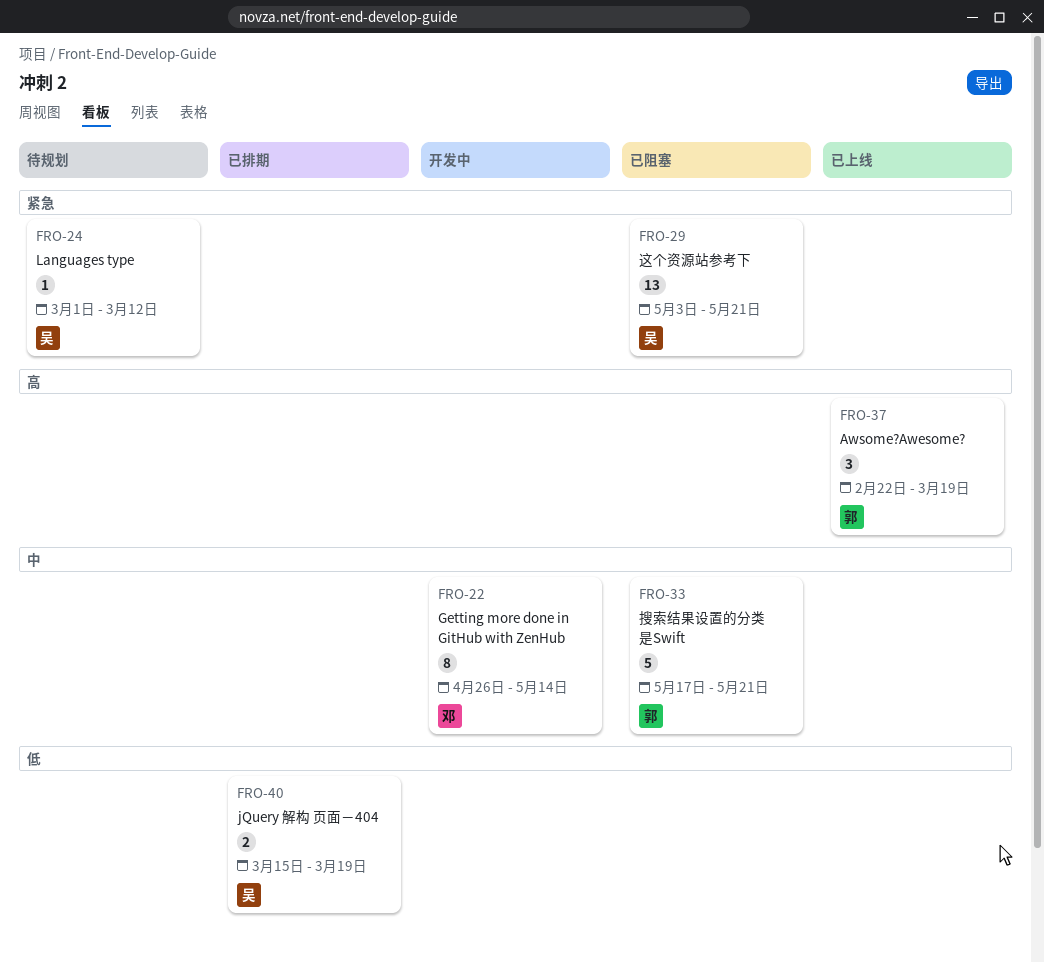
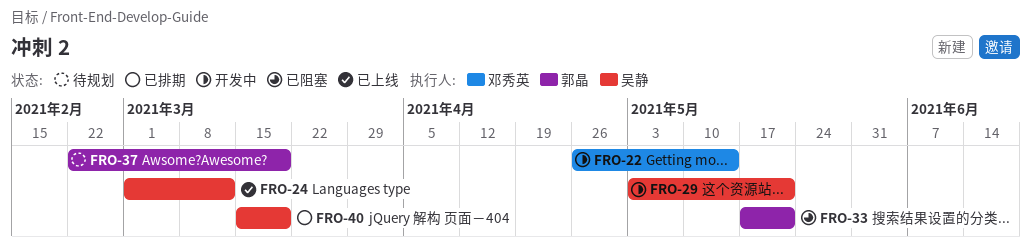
FRO-24, status: 待规划 -> 已上线
FRO-29, status: 已阻塞 -> 开发中
FRO-37, status: 已上线 -> 待规划

